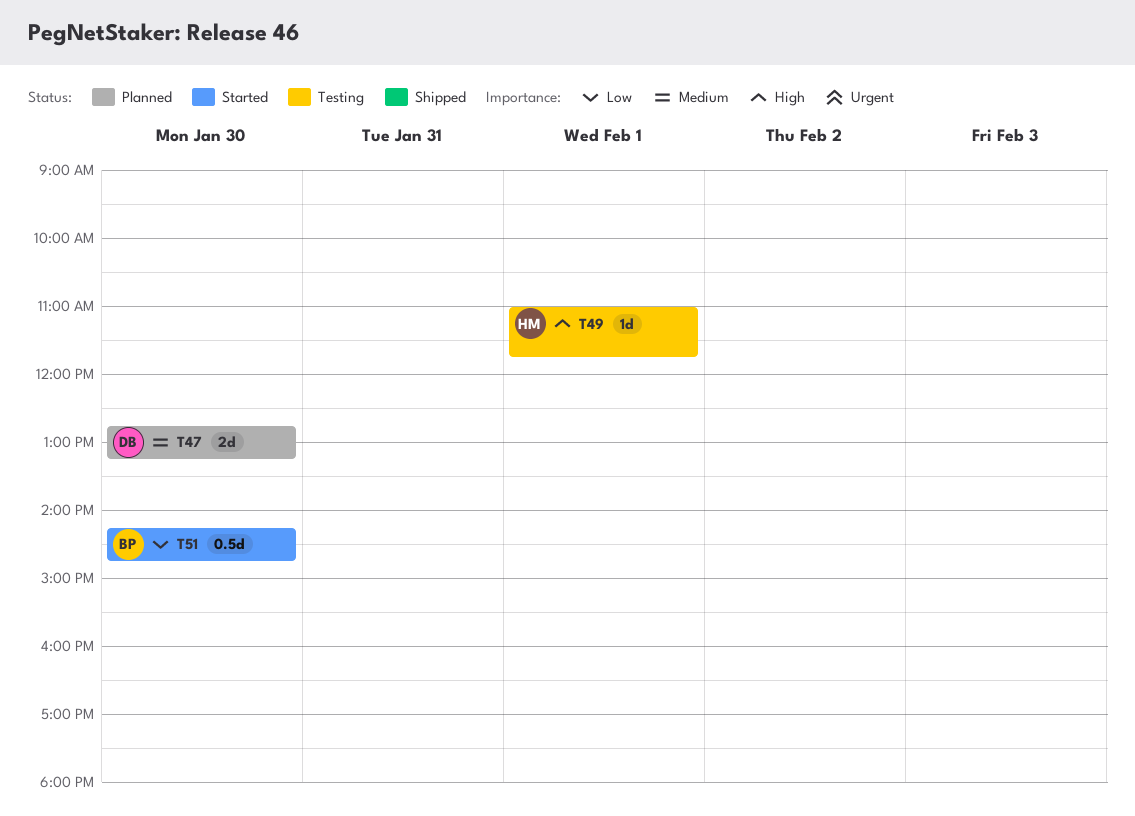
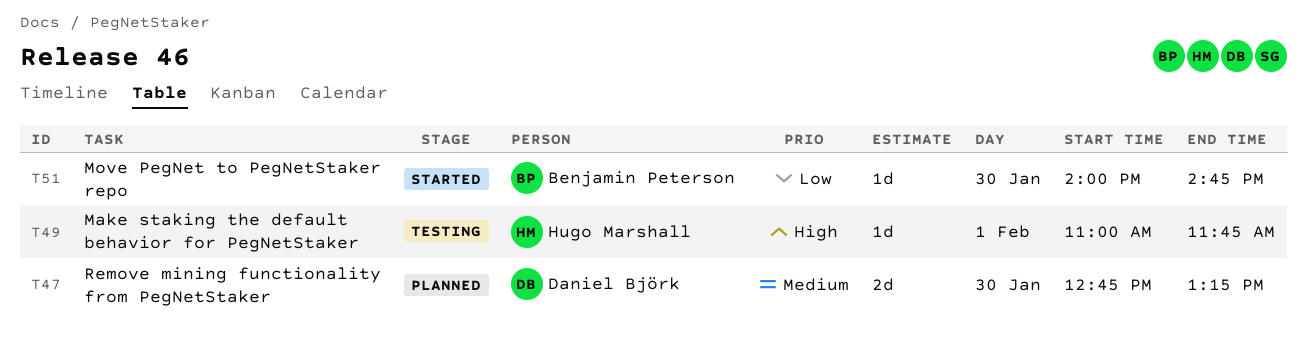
T51, estimate: 0.5d -> 1d
T51, begins: 14:15 -> 14:00

